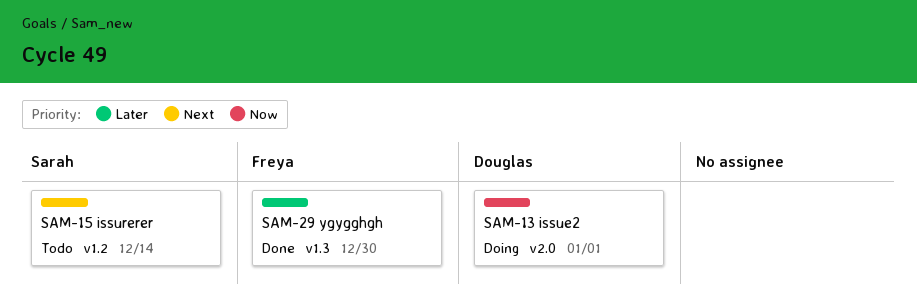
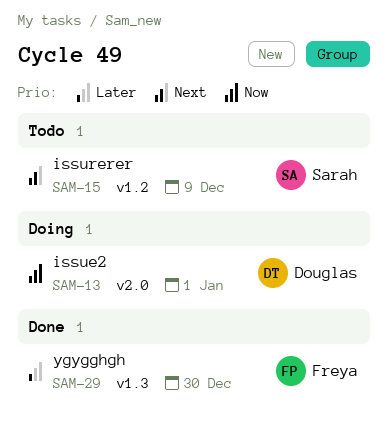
SAM-15, due: Dec 14 -> Dec 9

